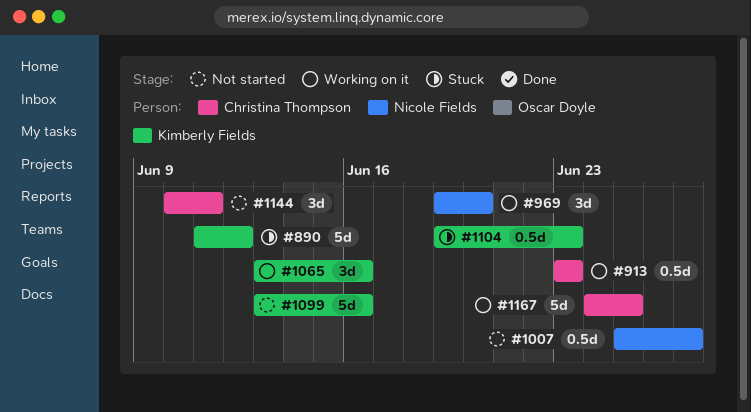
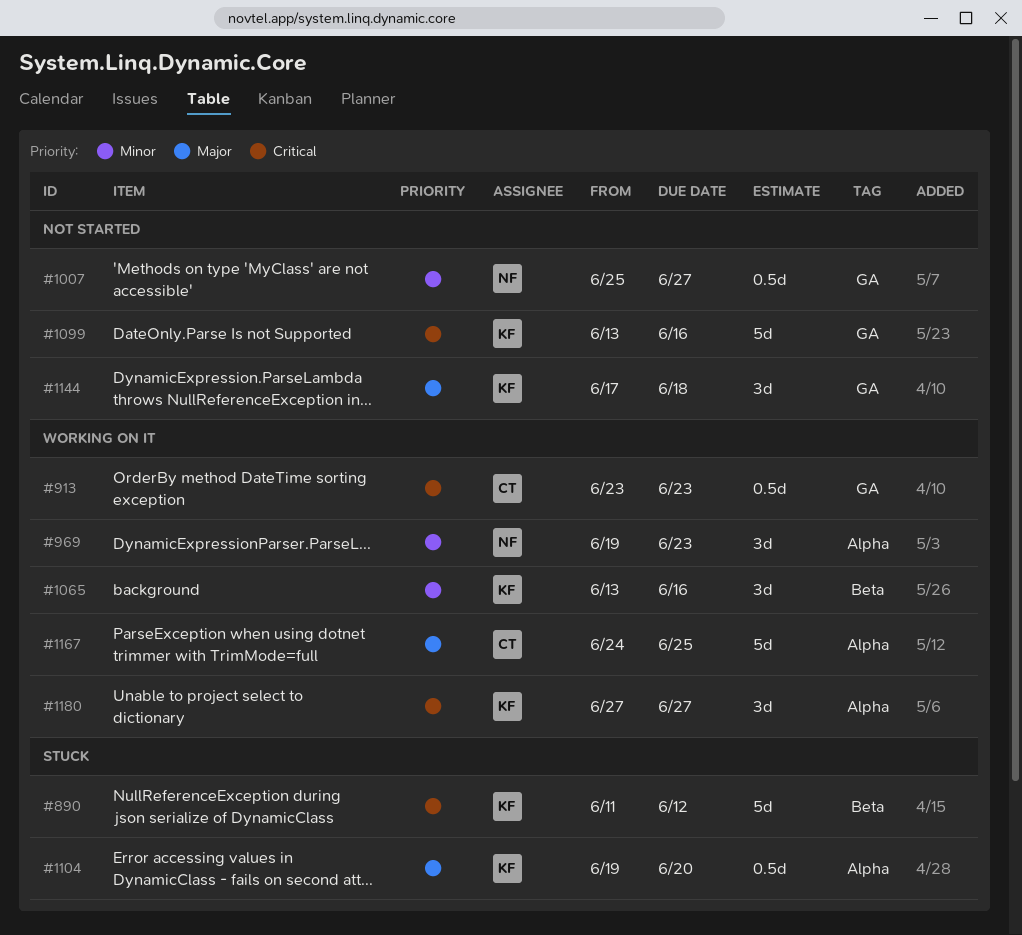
#969, due: Jun 20 -> Jun 23
#1104, due: Jun 23 -> Jun 20
#1144, owner: Christina Thompson -> Kimberly Fields
#1144, start: Jun 10 -> Jun 17
#1144, due: Jun 11 -> Jun 18
#1180: none -> present

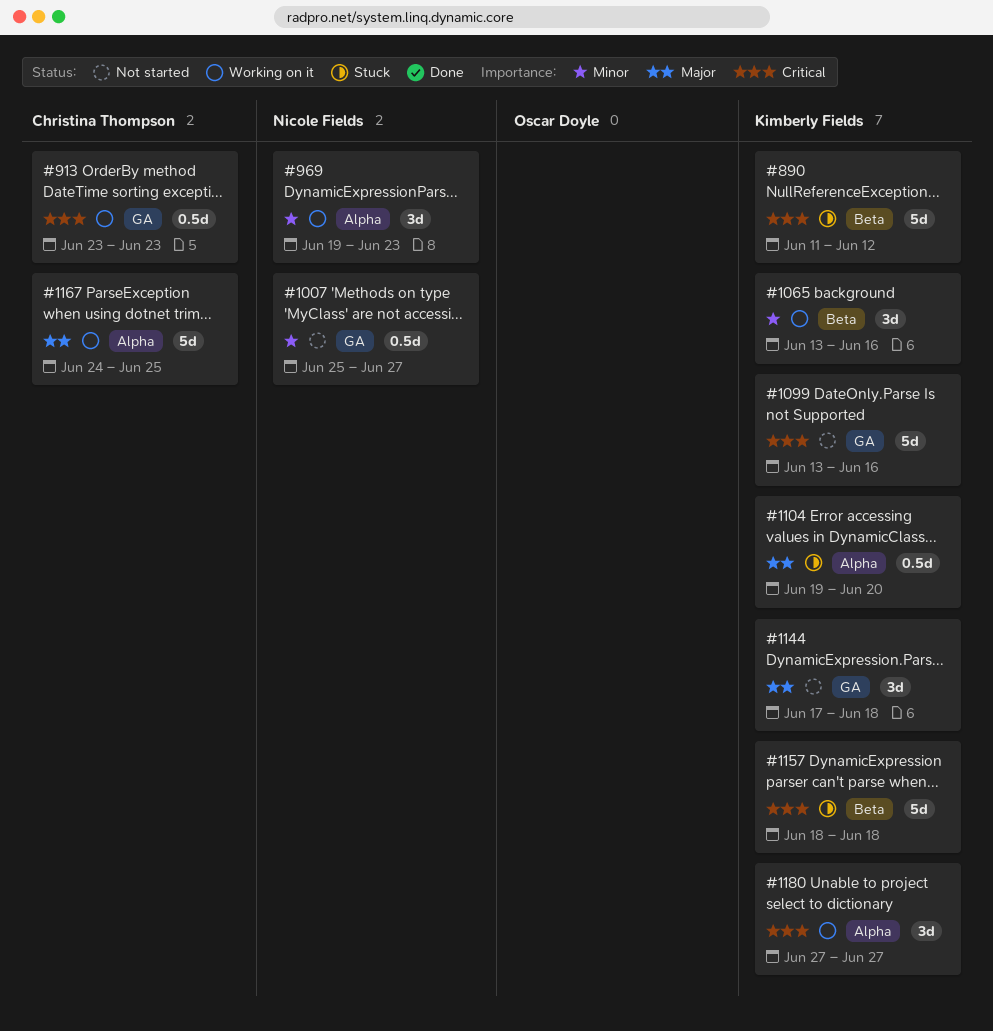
#1157: none -> present

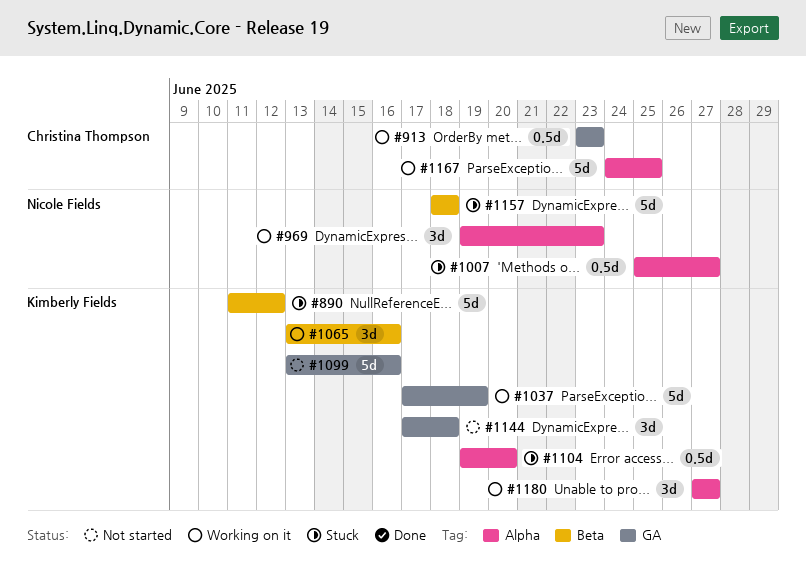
#1007, status: Not started -> Stuck
#1007, label: GA -> Alpha
#1037: none -> present
#1157, owner: Kimberly Fields -> Nicole Fields

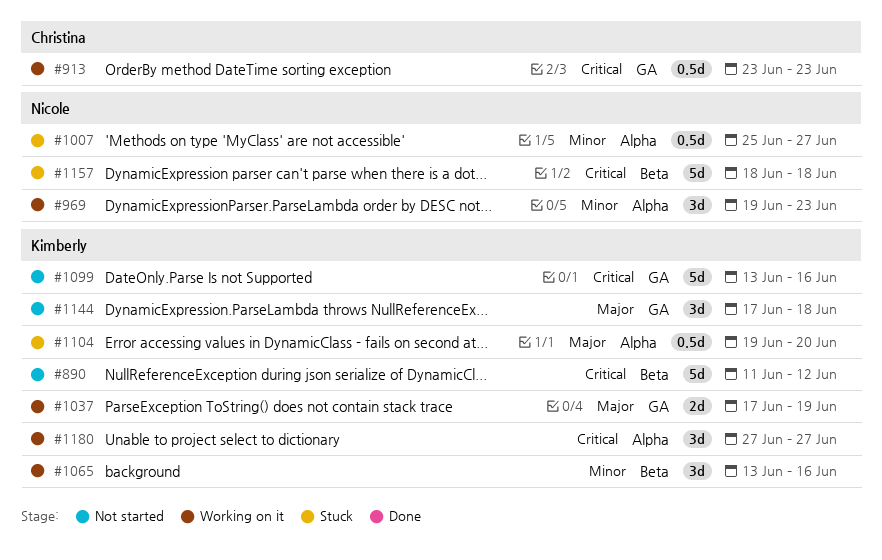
#890, status: Stuck -> Not started
#1037, estimate: 5d -> 2d
#1167: present -> none

